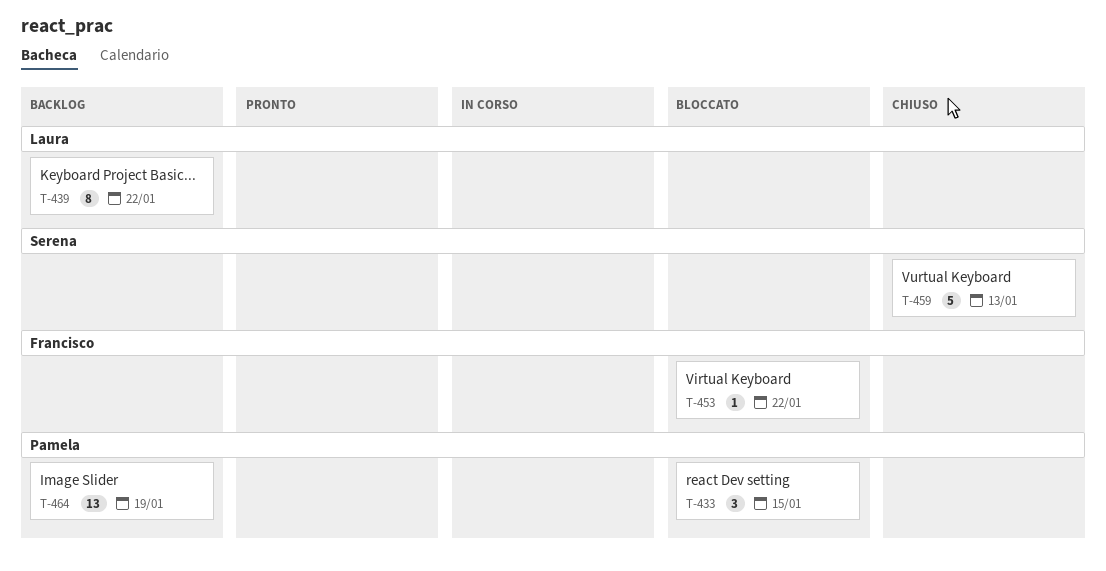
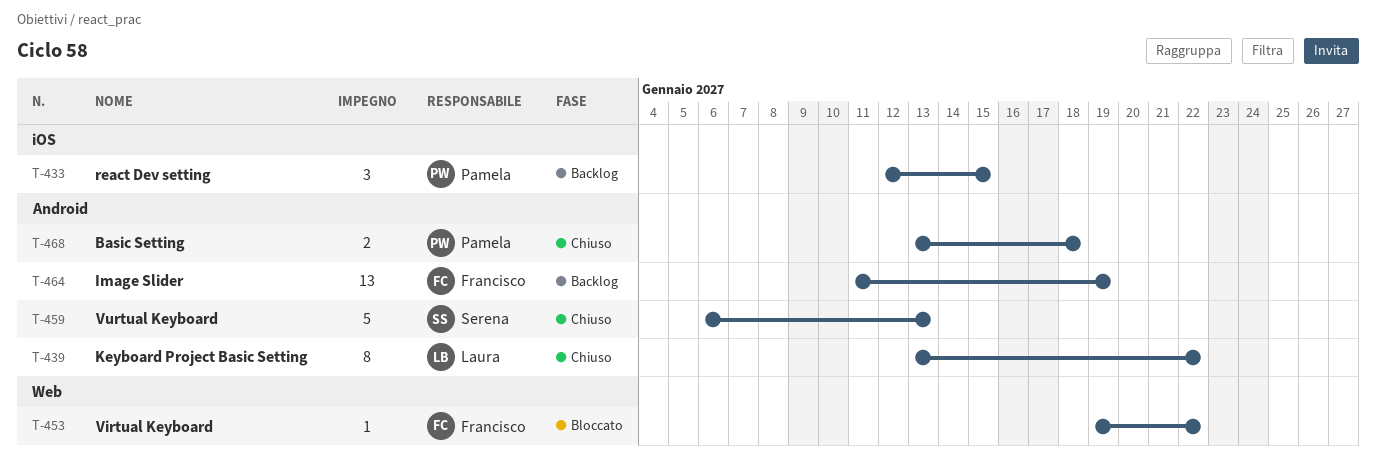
T-433, status: Bloccato -> Backlog
T-439, status: Backlog -> Chiuso
T-464, owner: Pamela -> Francisco
T-468: none -> present

